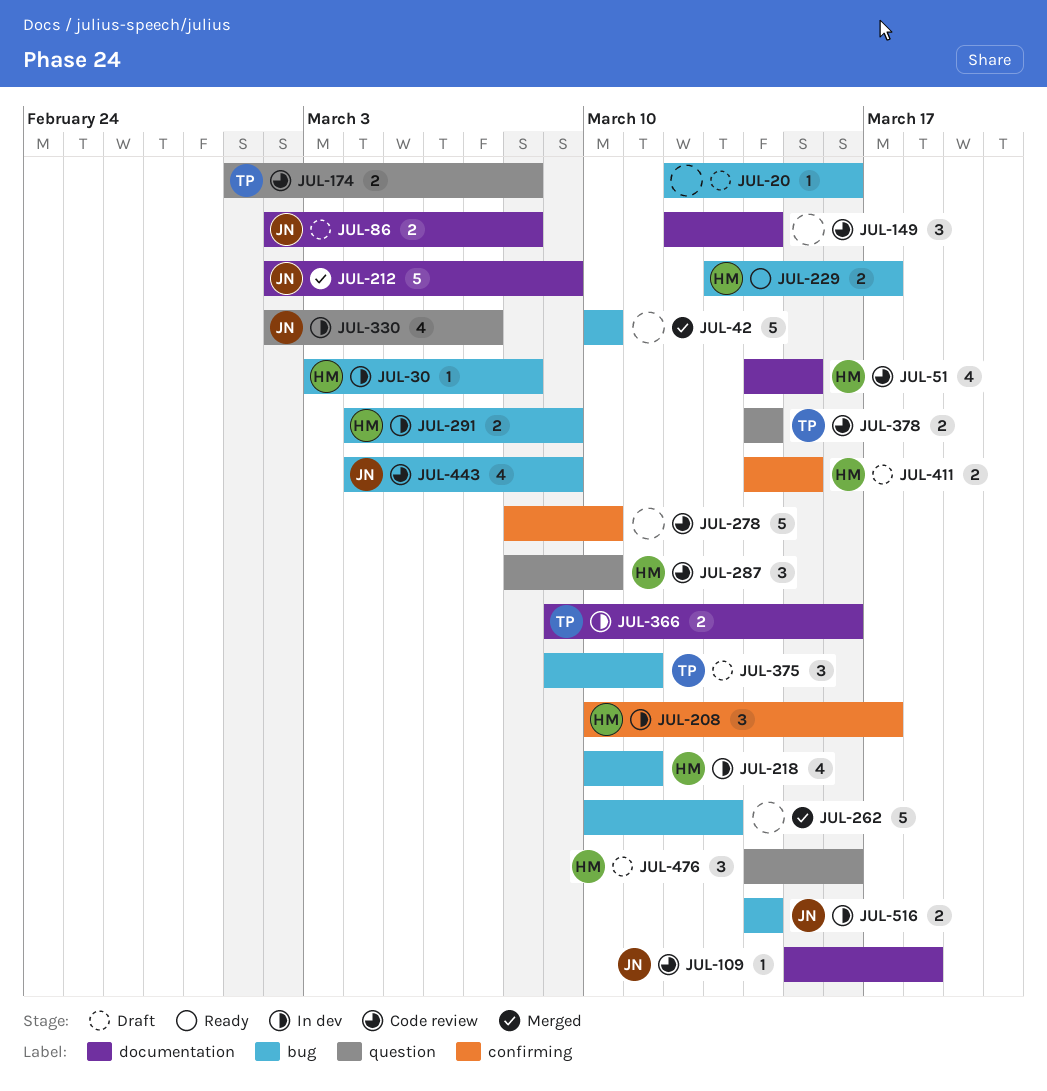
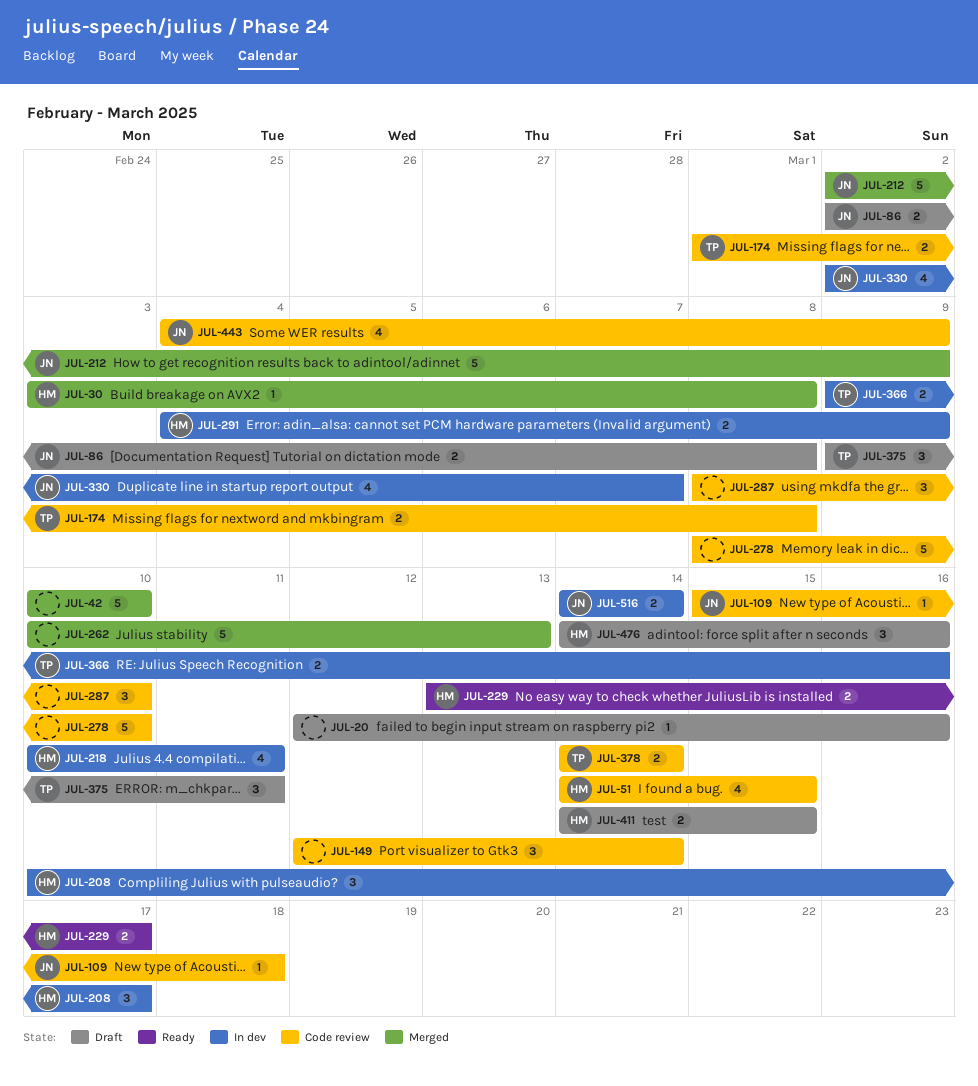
JUL-30, status: In dev -> Merged
JUL-287, owner: HM -> none

